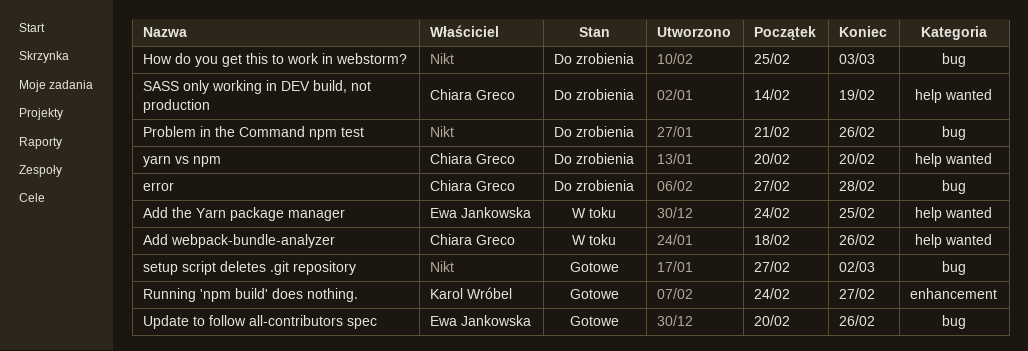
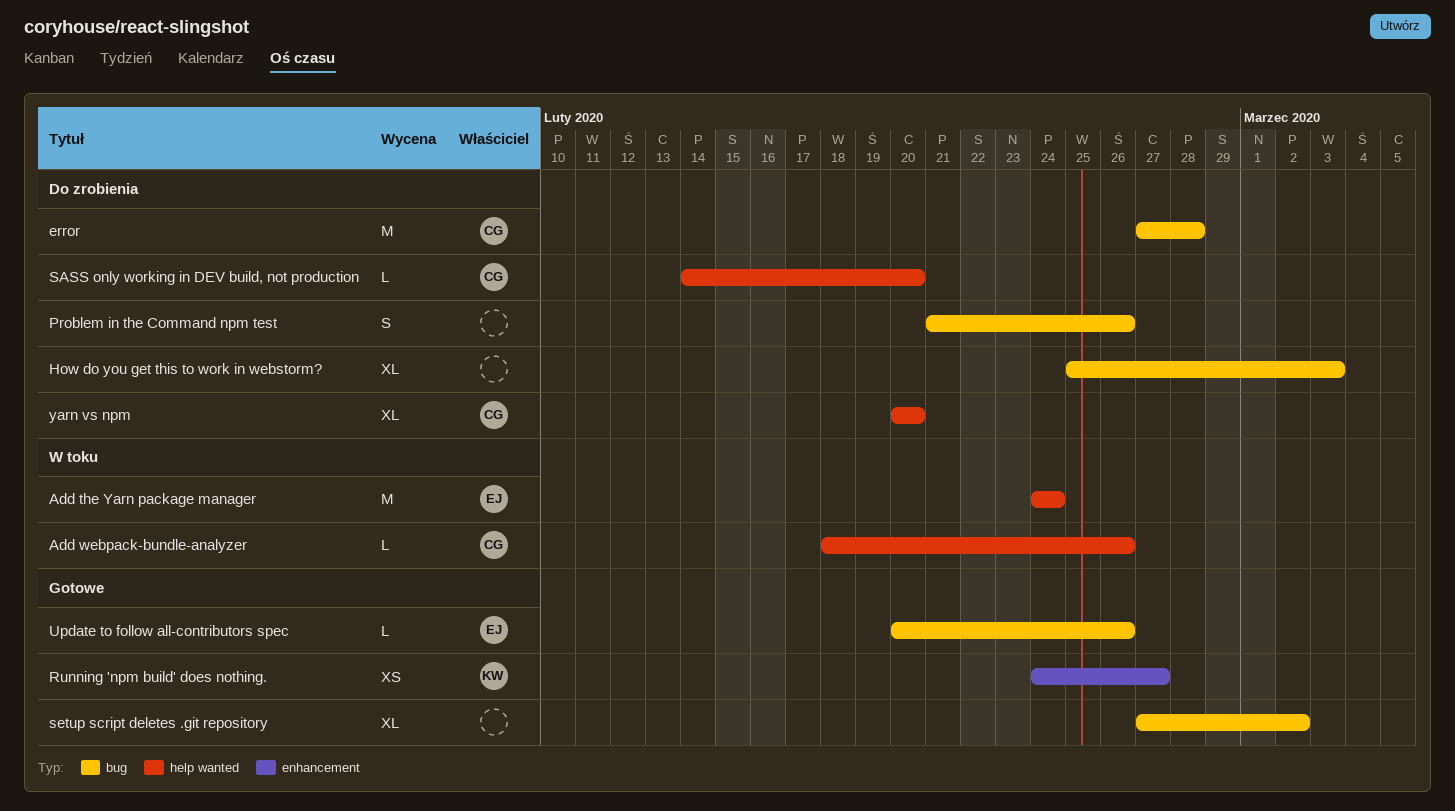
Add the Yarn package manager, due: Feb 25 -> Feb 24
SASS only working in DEV build, not production, due: Feb 19 -> Feb 20

